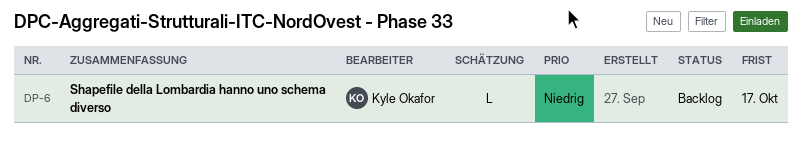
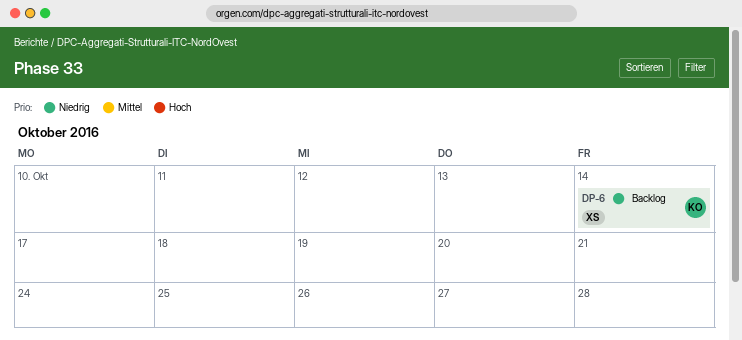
DP-6, estimate: L -> XS
DP-6, due: Oct 17 -> Oct 14

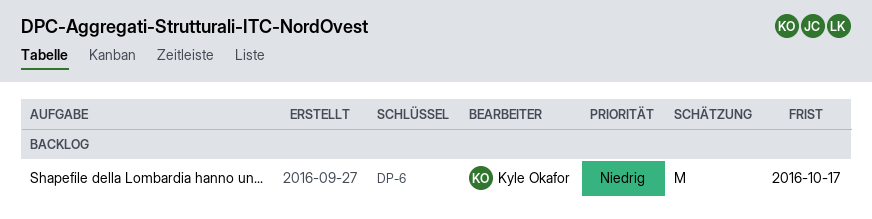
DP-6, estimate: XS -> M
DP-6, due: Oct 14 -> Oct 17

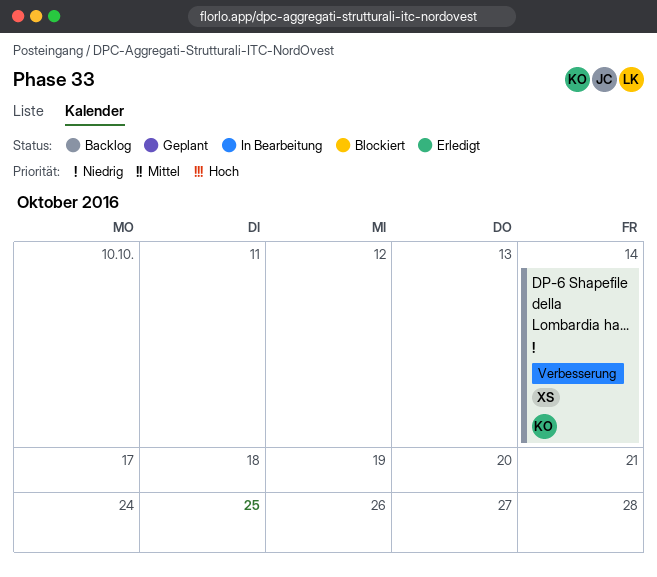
DP-6, estimate: M -> XS
DP-6, due: Oct 17 -> Oct 14

